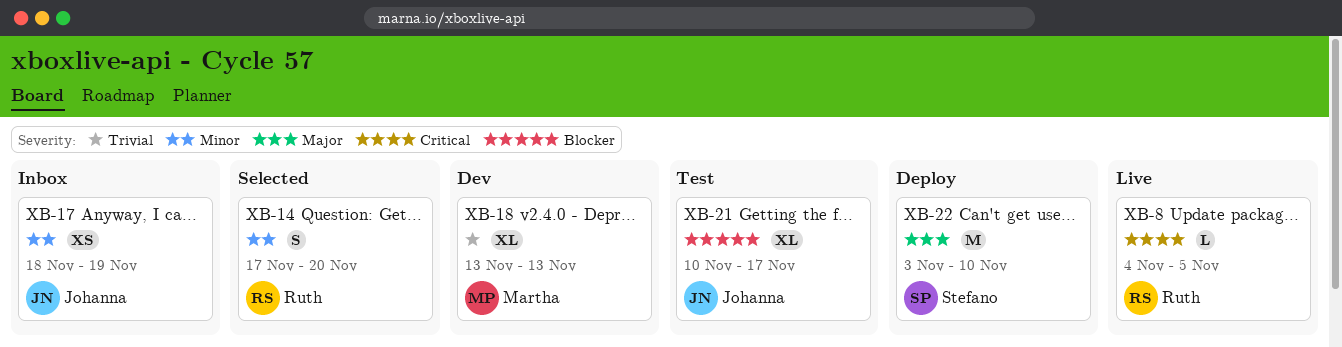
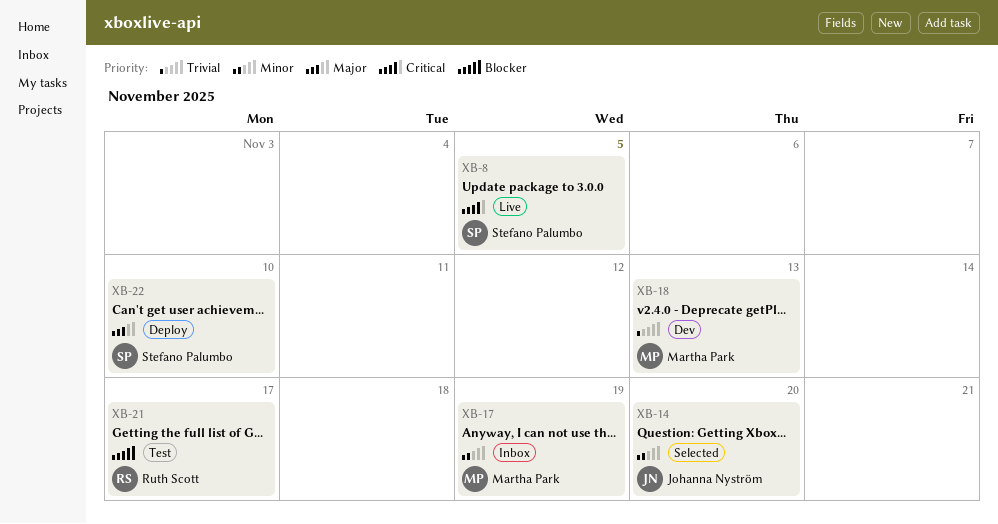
XB-8, owner: Ruth Scott -> Stefano Palumbo
XB-14, owner: Ruth Scott -> Johanna Nyström
XB-17, owner: Johanna Nyström -> Martha Park
XB-21, owner: Johanna Nyström -> Ruth Scott

